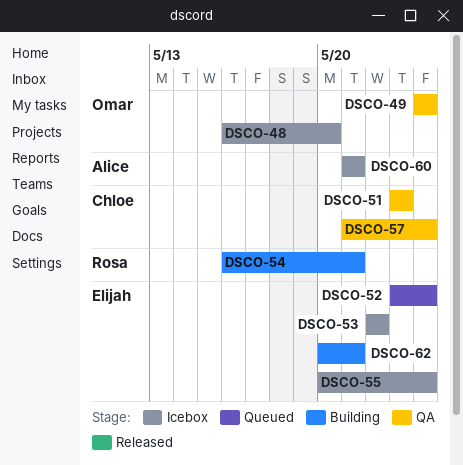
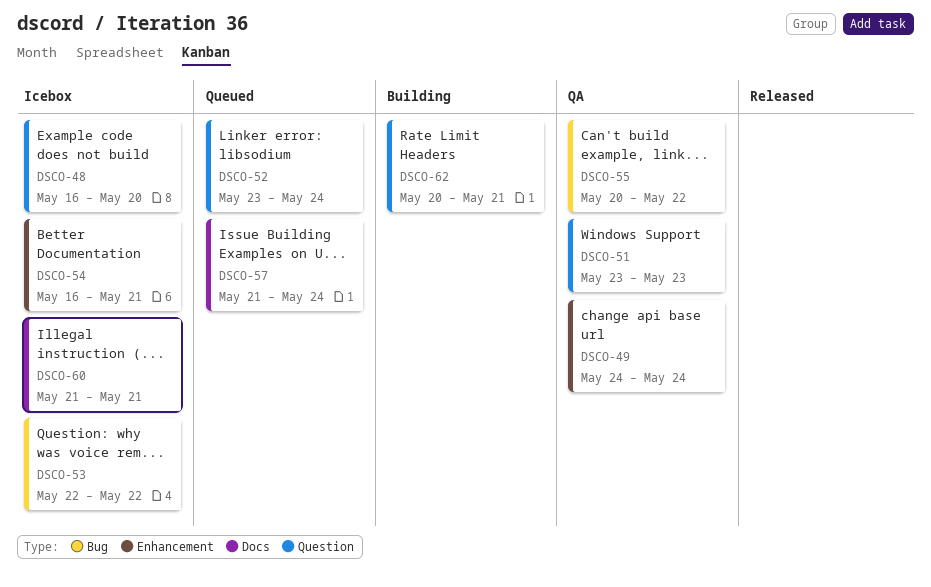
DSCO-54, status: Building -> Icebox
DSCO-55, status: Icebox -> QA
DSCO-55, due: May 24 -> May 22
DSCO-57, status: QA -> Queued

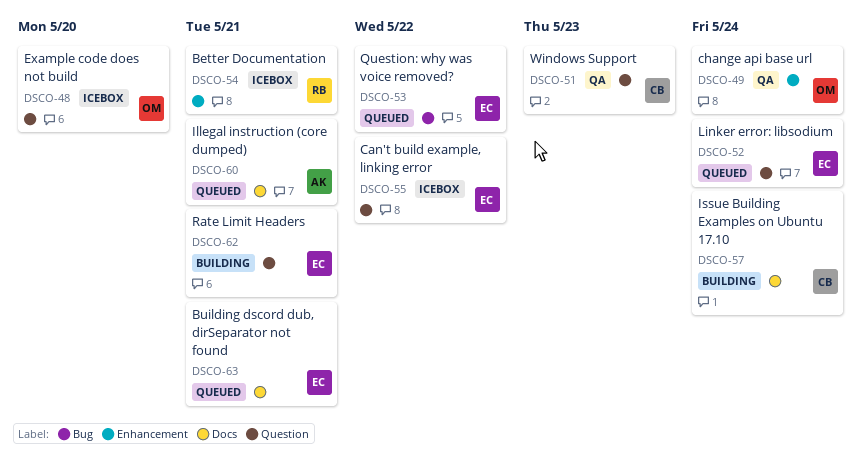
DSCO-53, status: Icebox -> Queued
DSCO-55, status: QA -> Icebox
DSCO-55, label: Bug -> Question
DSCO-57, status: Queued -> Building
DSCO-60, status: Icebox -> Queued
DSCO-63: none -> present

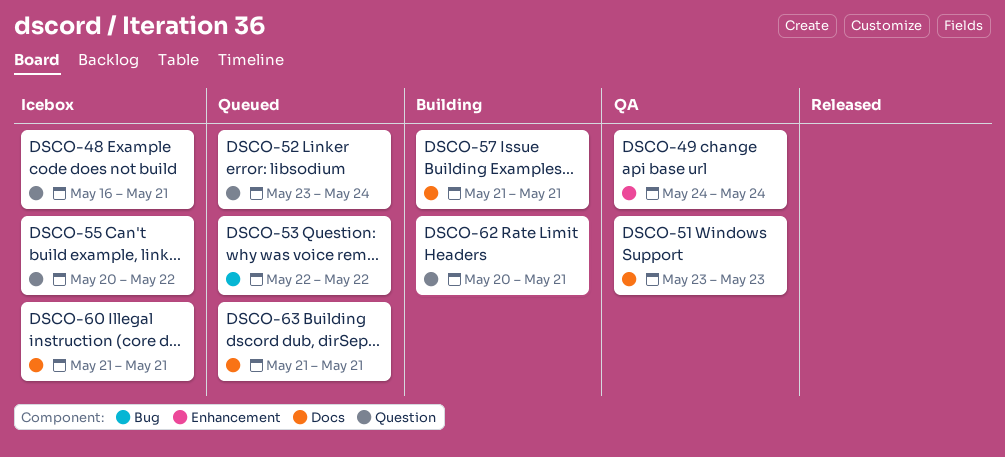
DSCO-48, due: May 20 -> May 21
DSCO-51, label: Question -> Docs
DSCO-54: present -> none
DSCO-57, due: May 24 -> May 21
DSCO-60, status: Queued -> Icebox

